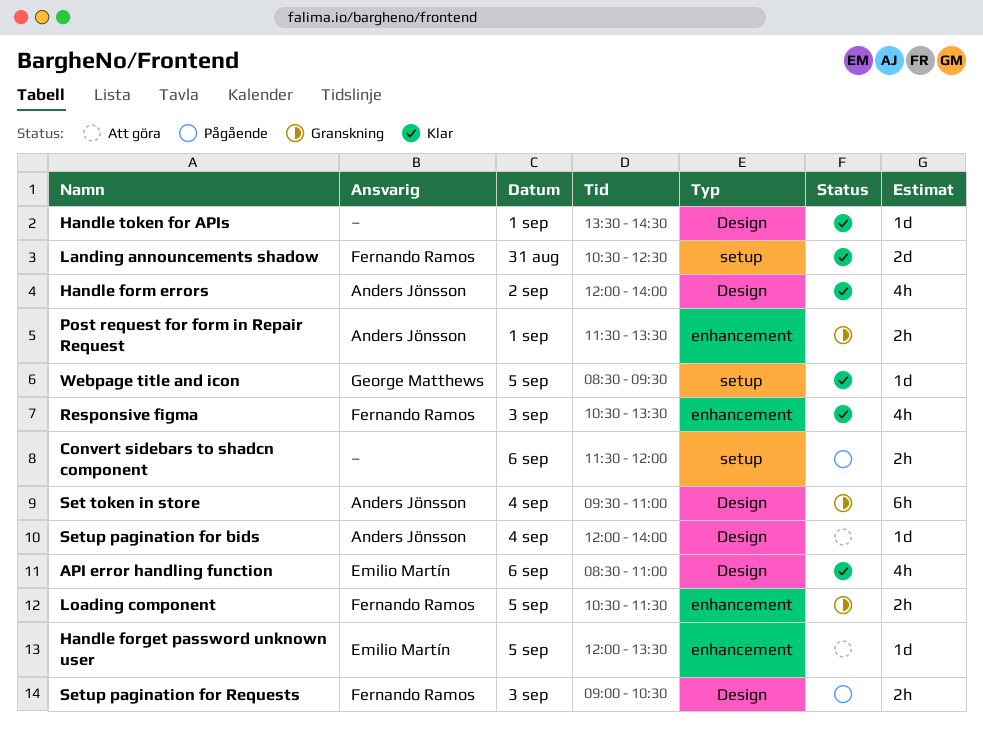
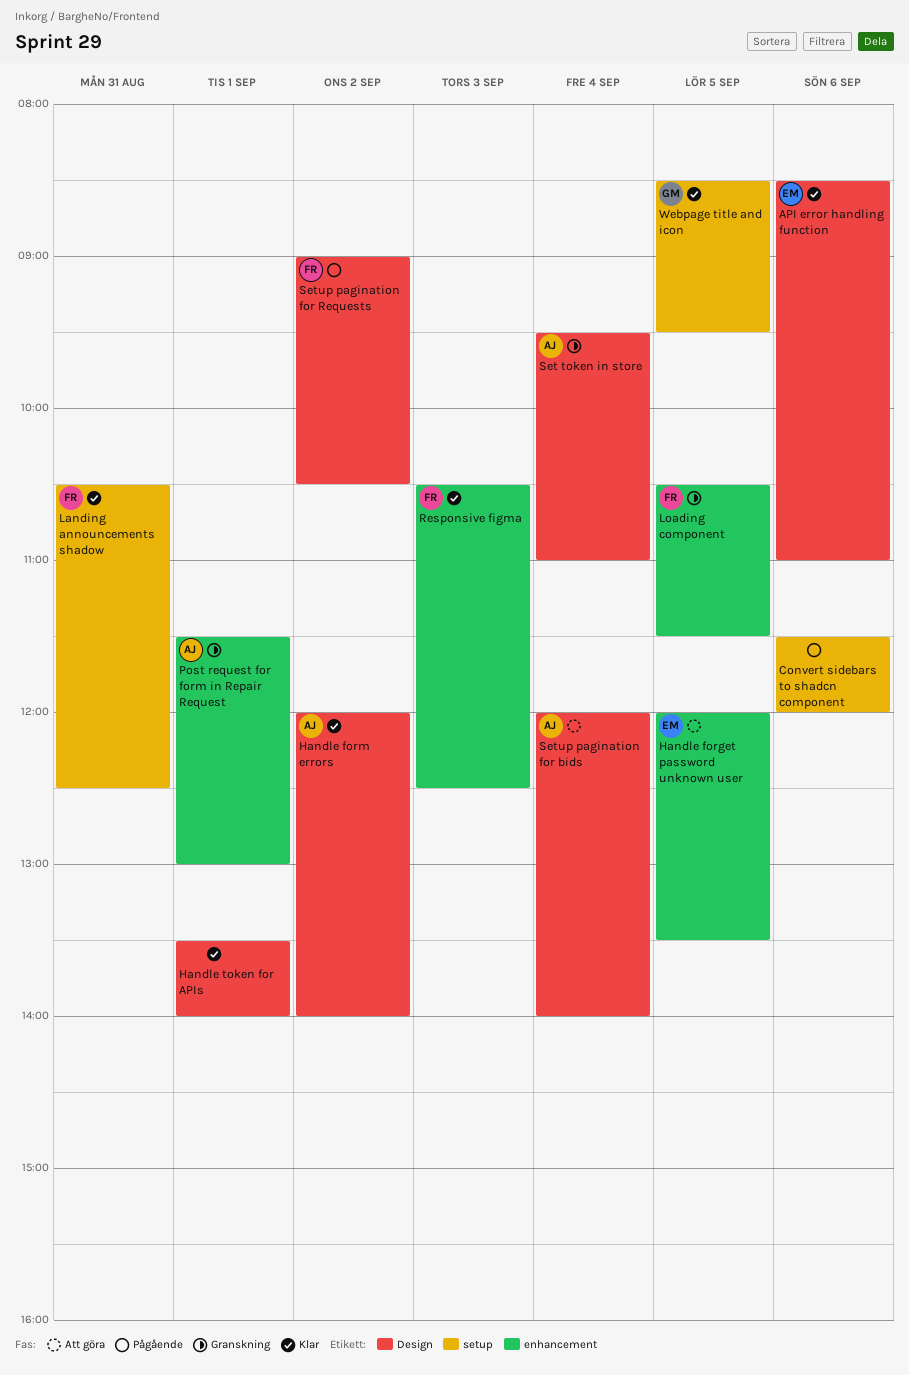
Handle token for APIs, ends: 14:30 -> 14:00
Post request for form in Repair Request, ends: 13:30 -> 13:00
Responsive figma, ends: 13:30 -> 12:30
Setup pagination for Requests, day: Sep 3 -> Sep 2

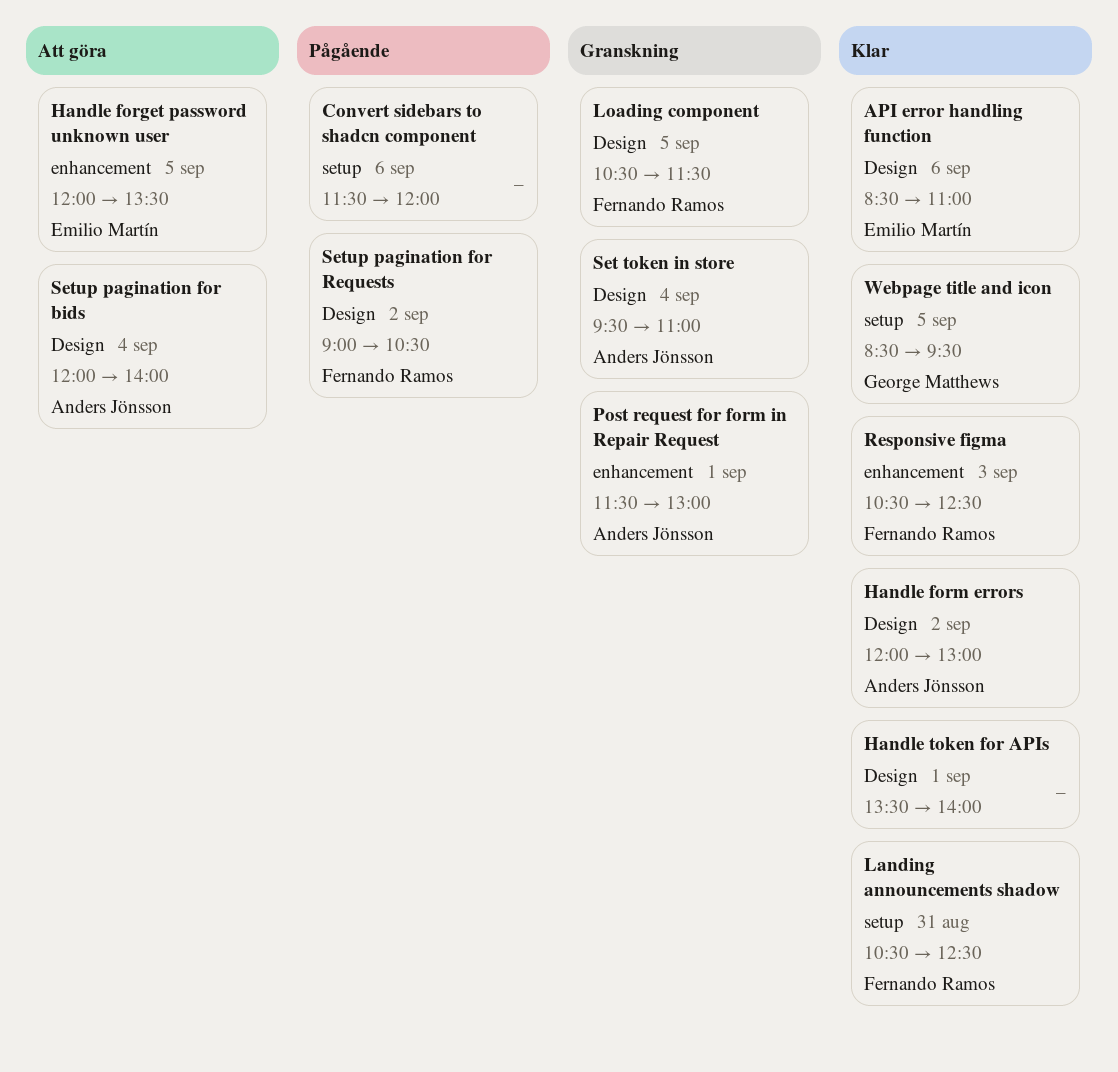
Handle form errors, ends: 14:00 -> 13:00
Loading component, label: enhancement -> Design

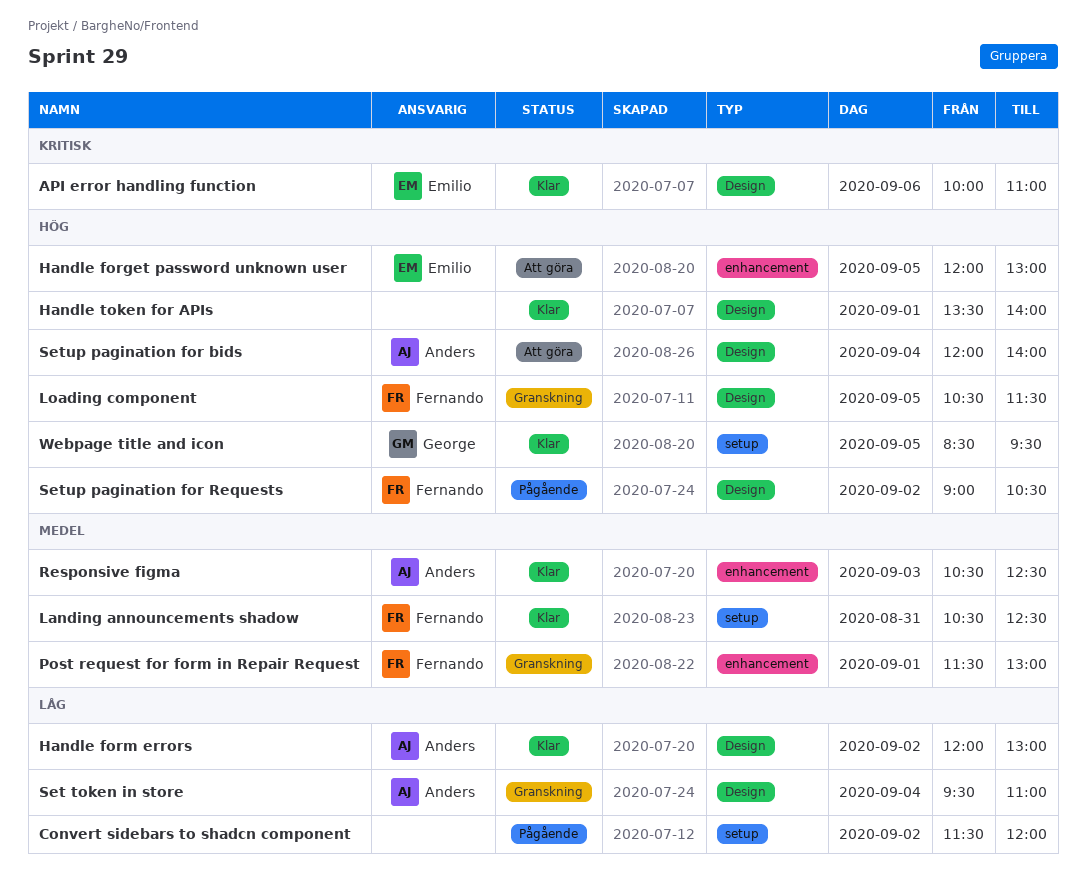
API error handling function, begins: 08:30 -> 10:00
Convert sidebars to shadcn component, day: Sep 6 -> Sep 2
Handle forget password unknown user, ends: 13:30 -> 13:00
Post request for form in Repair Request, owner: Anders Jönsson -> Fernando Ramos
Responsive figma, owner: Fernando Ramos -> Anders Jönsson

